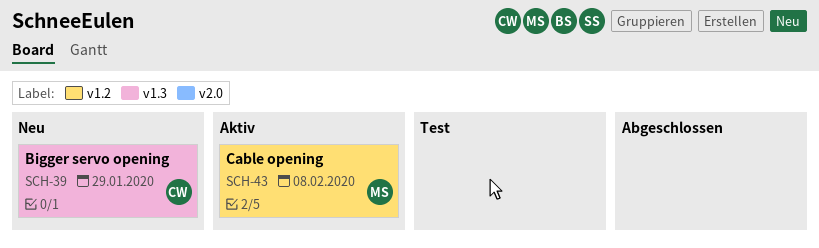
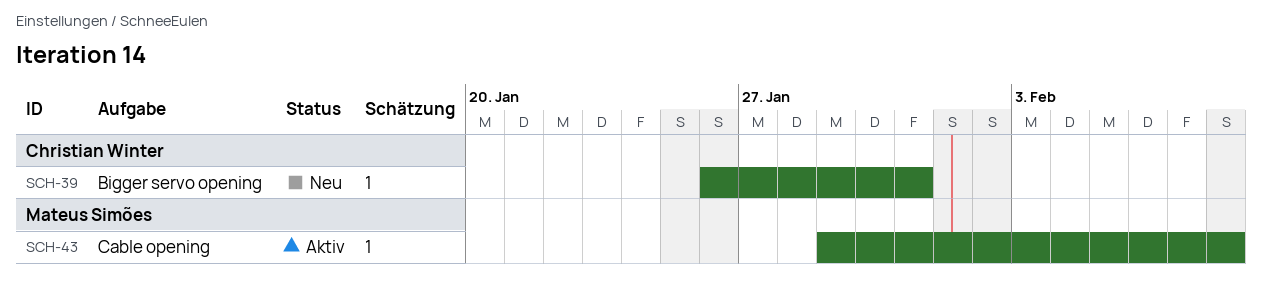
SCH-39, due: Jan 29 -> Jan 31

